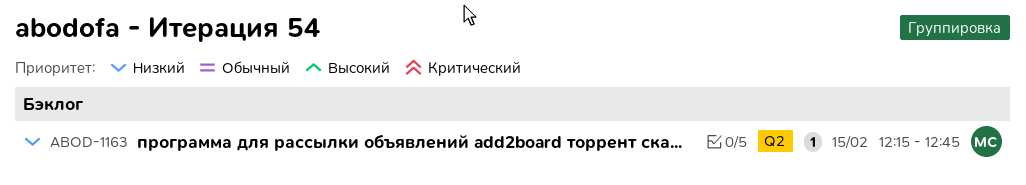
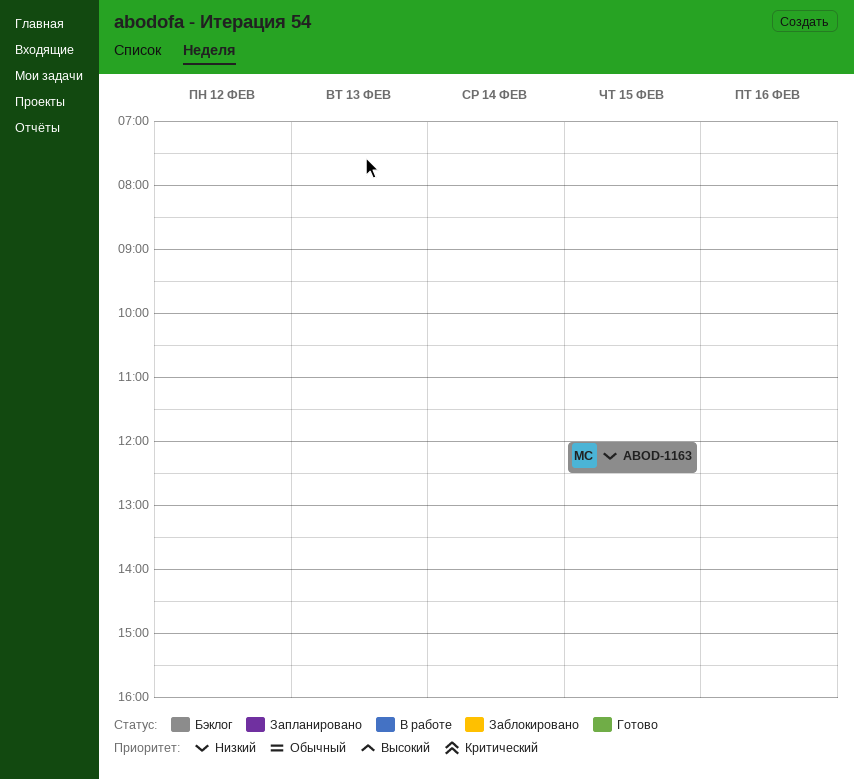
ABOD-1163, begins: 12:15 -> 12:00
ABOD-1163, ends: 12:45 -> 12:30

